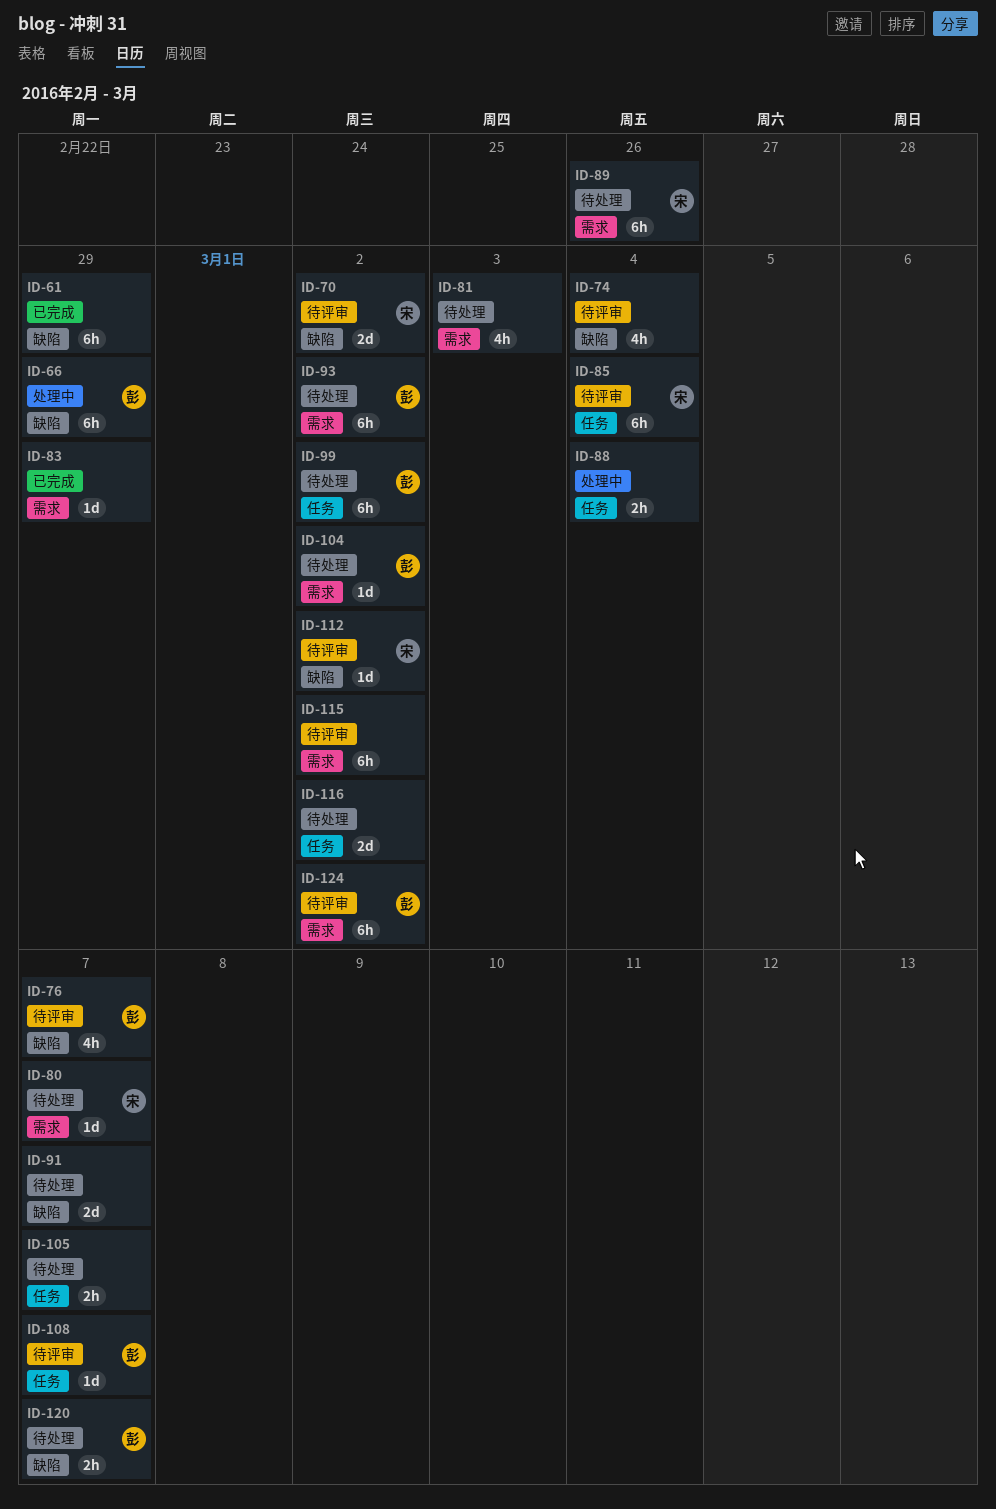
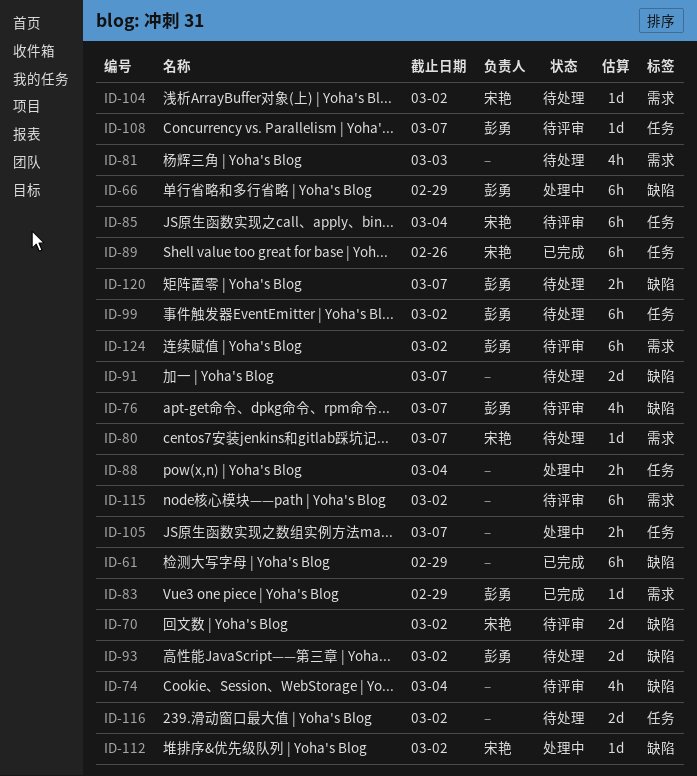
ID-83, owner: none -> 彭勇
ID-89, status: 待处理 -> 已完成
ID-89, label: 需求 -> 任务
ID-93, label: 需求 -> 缺陷
ID-93, estimate: 6h -> 2d
ID-104, owner: 彭勇 -> 宋艳
ID-105, status: 待处理 -> 处理中
ID-112, status: 待评审 -> 处理中

